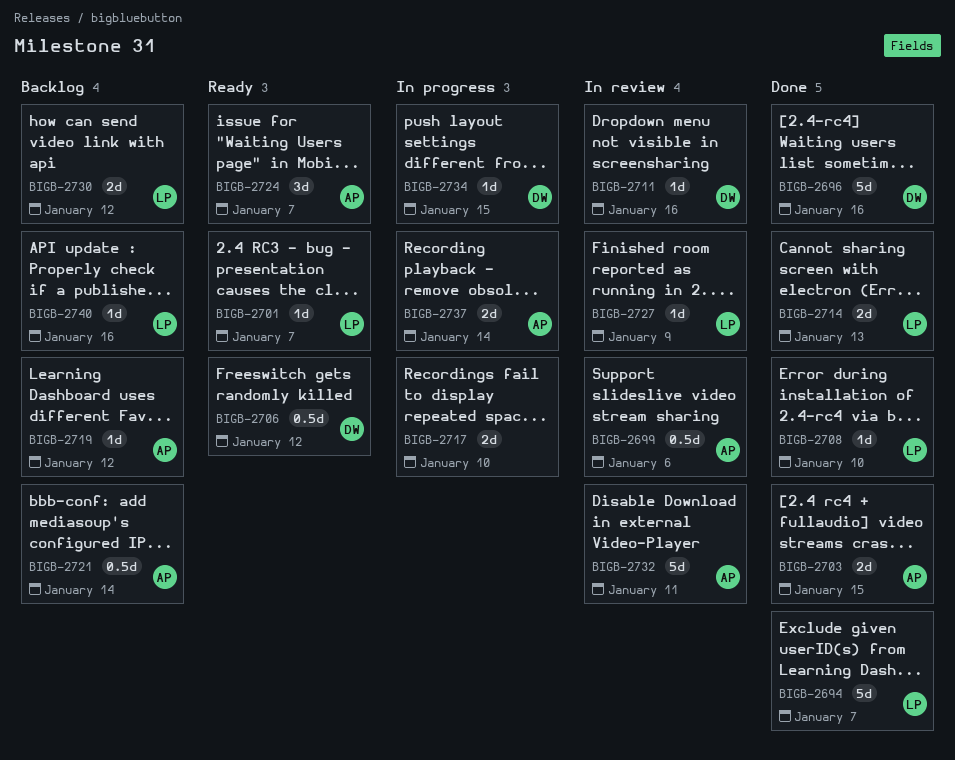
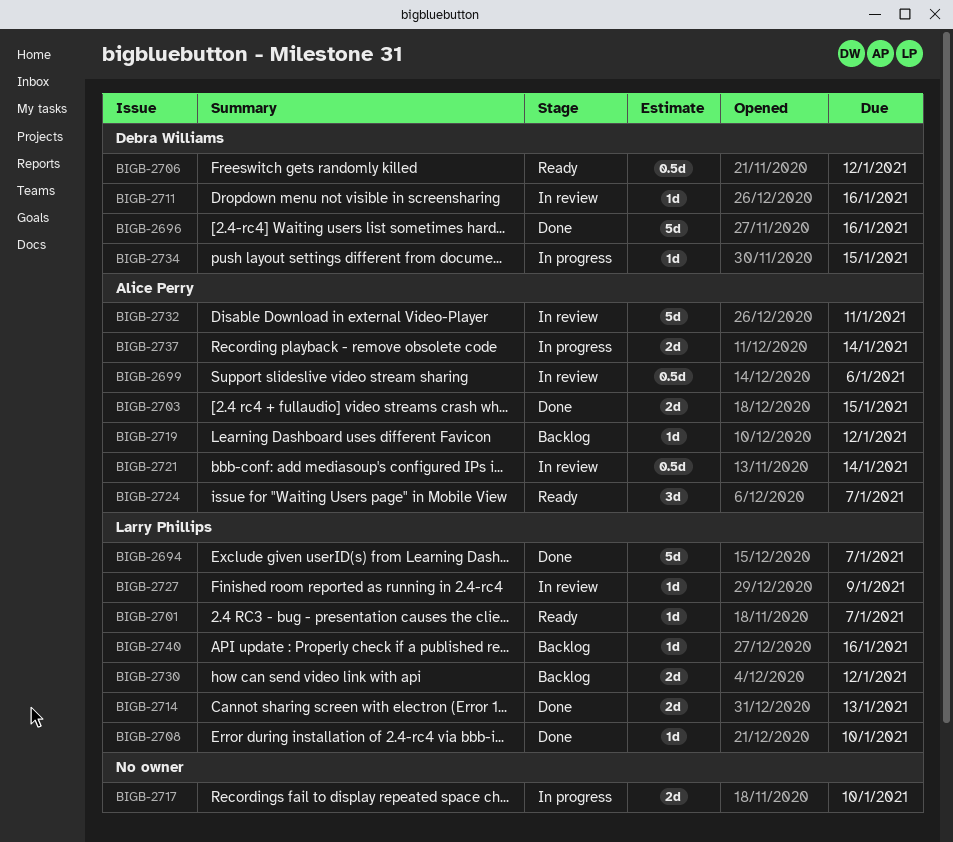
BIGB-2721, status: Backlog -> In review

